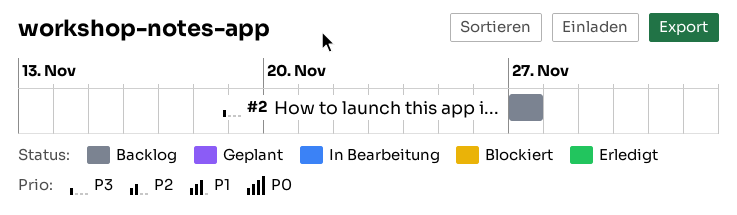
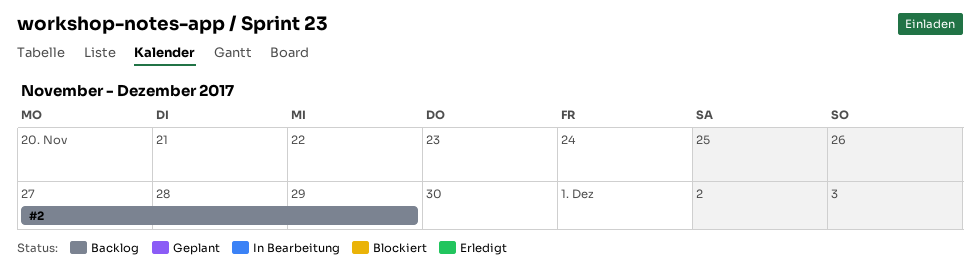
#2, due: Nov 27 -> Nov 29

